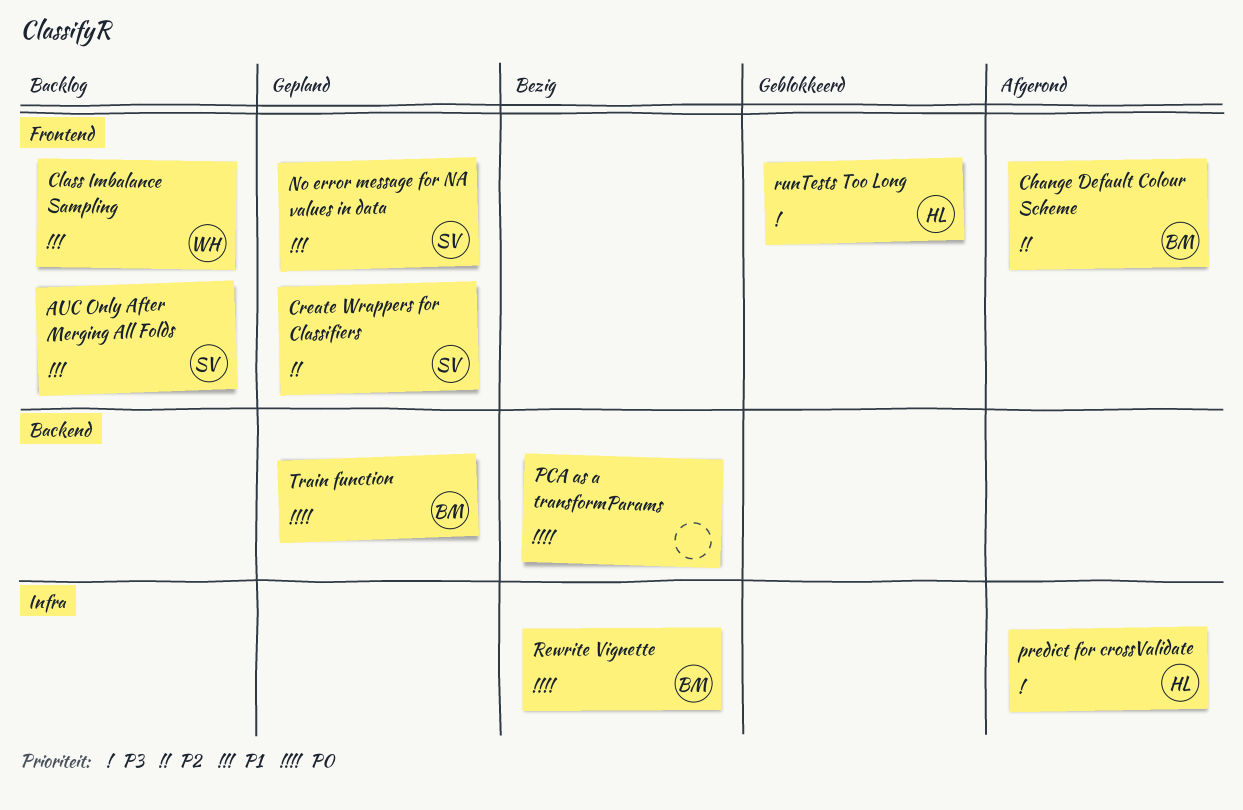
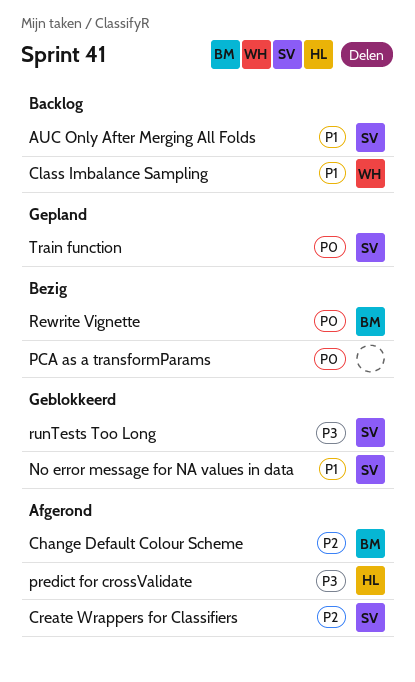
Create Wrappers for Classifiers, status: Gepland -> Afgerond
No error message for NA values in data, status: Gepland -> Geblokkeerd
runTests Too Long, owner: HL -> SV
Train function, owner: BM -> SV

